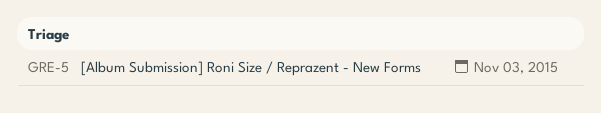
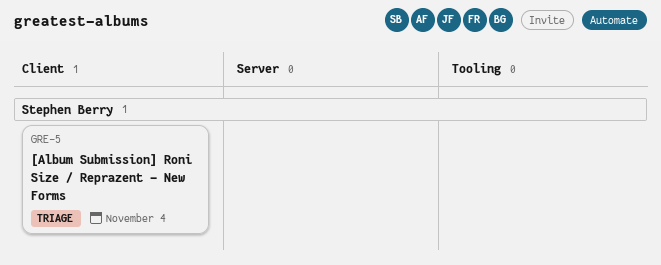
GRE-5, due: Nov 3 -> Nov 4

